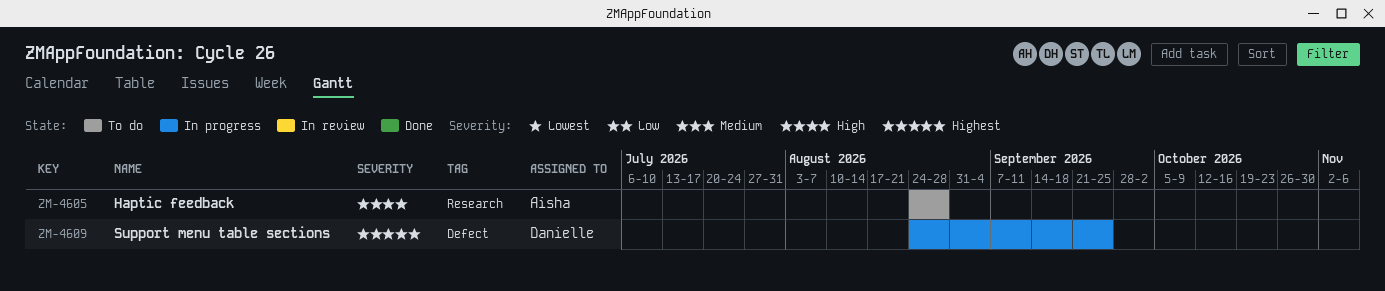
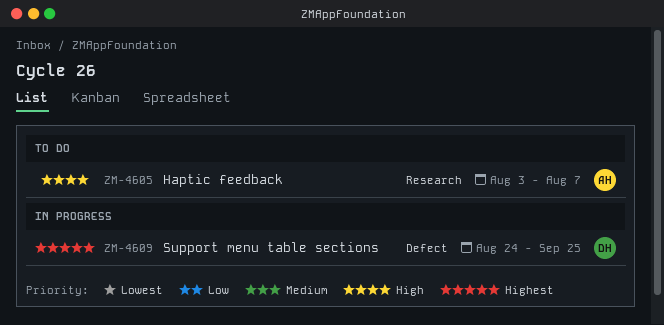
ZM-4605, start: Aug 24 -> Aug 3
ZM-4605, due: Aug 28 -> Aug 7

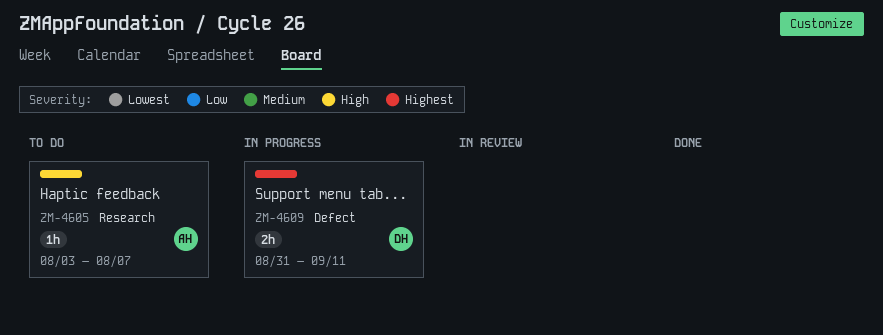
ZM-4609, start: Aug 24 -> Aug 31
ZM-4609, due: Sep 25 -> Sep 11

